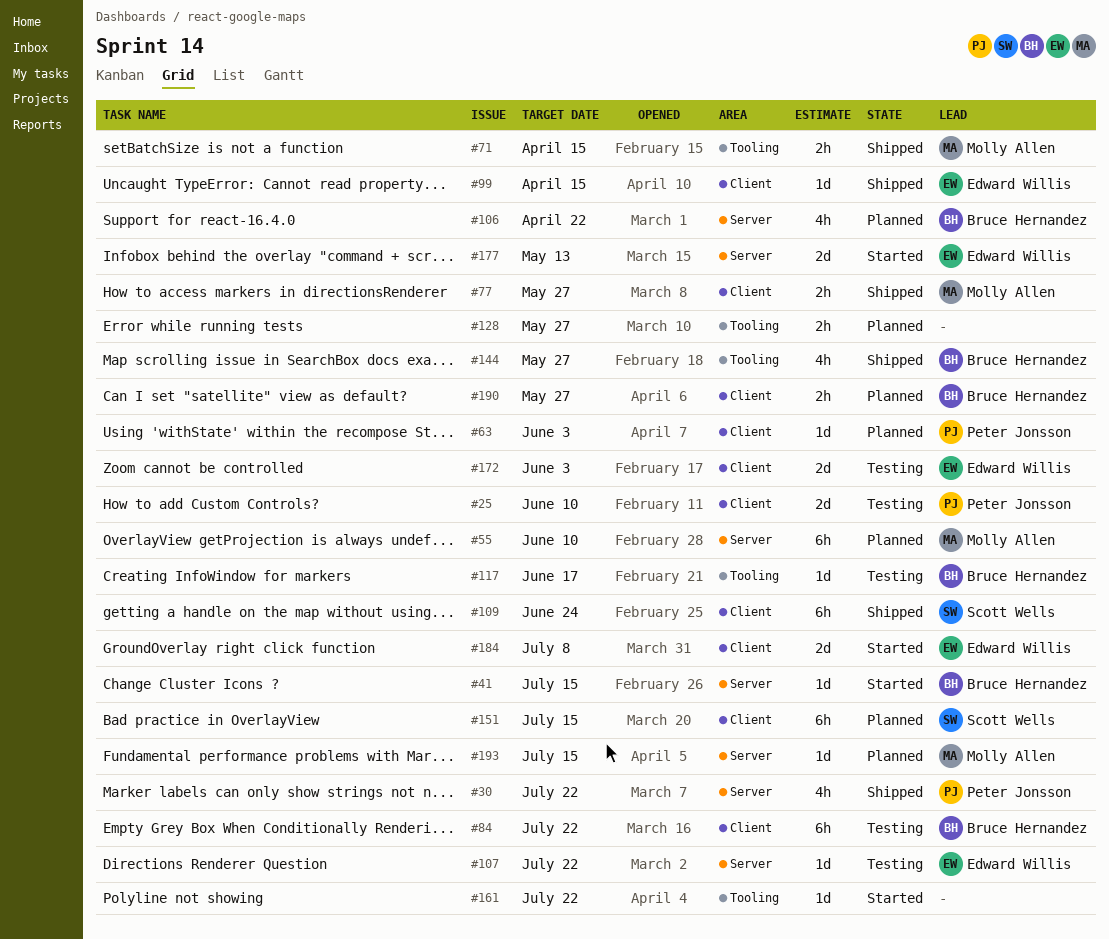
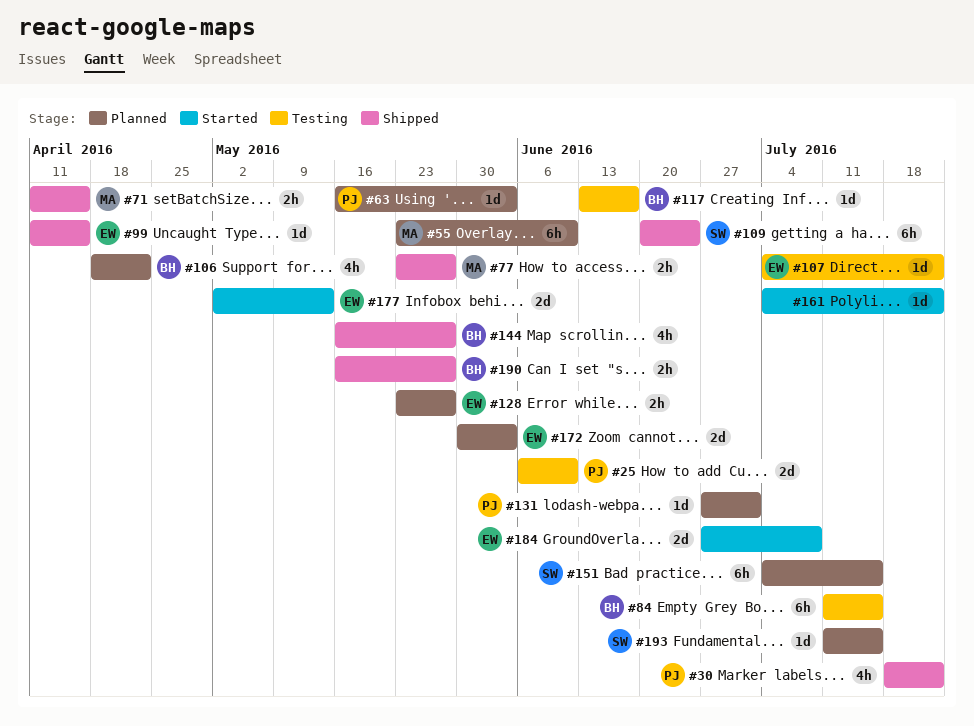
#41: present -> none
#84, due: Jul 22 -> Jul 15
#128, owner: none -> Edward Willis
#131: none -> present
#172, status: Testing -> Planned
#190, status: Planned -> Shipped
#193, owner: Molly Allen -> Scott Wells

